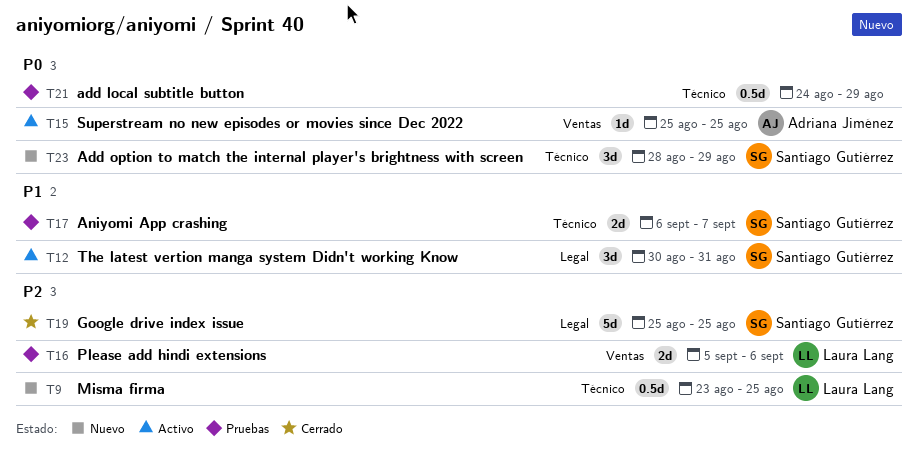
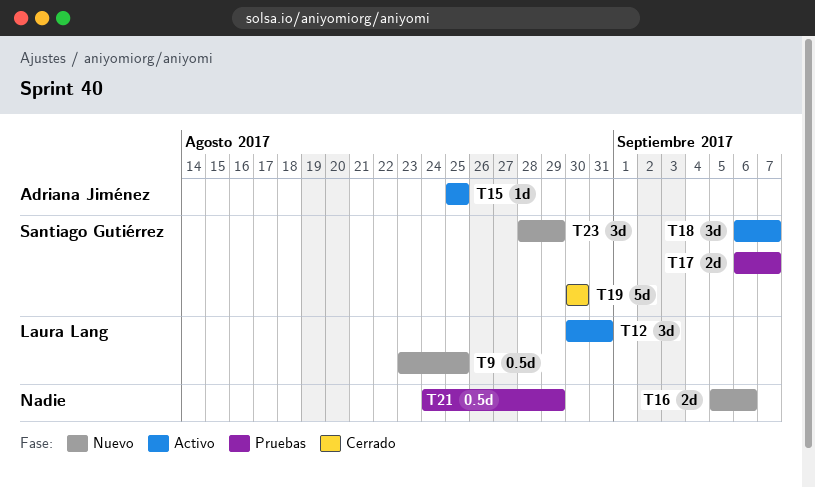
T12, owner: Santiago Gutiérrez -> Laura Lang
T16, status: Pruebas -> Nuevo
T16, owner: Laura Lang -> none
T18: none -> present
T19, start: Aug 25 -> Aug 30
T19, due: Aug 25 -> Aug 30

